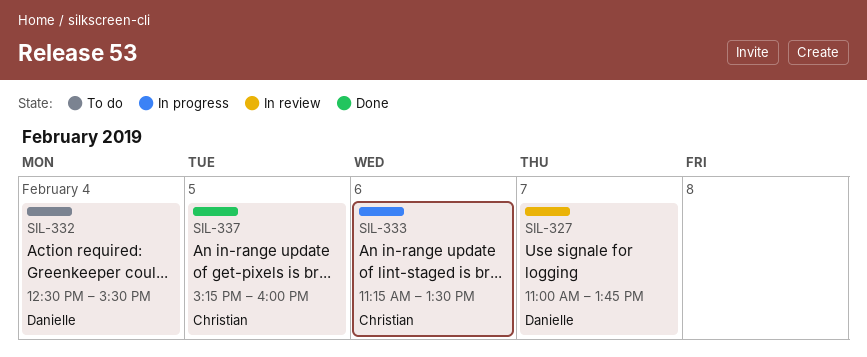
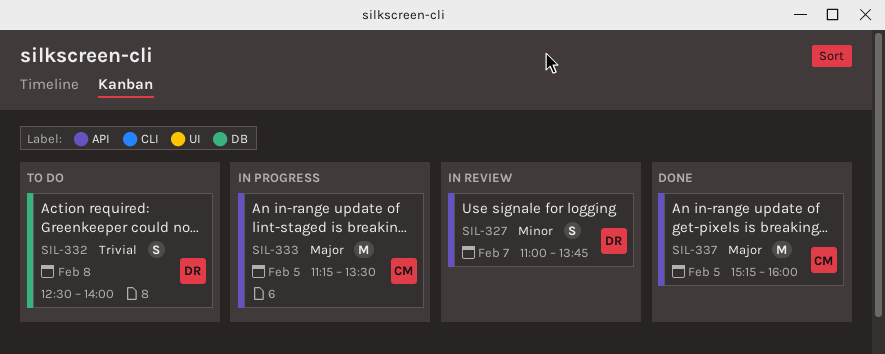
SIL-332, day: Feb 4 -> Feb 8
SIL-332, ends: 15:30 -> 14:00
SIL-333, day: Feb 6 -> Feb 5

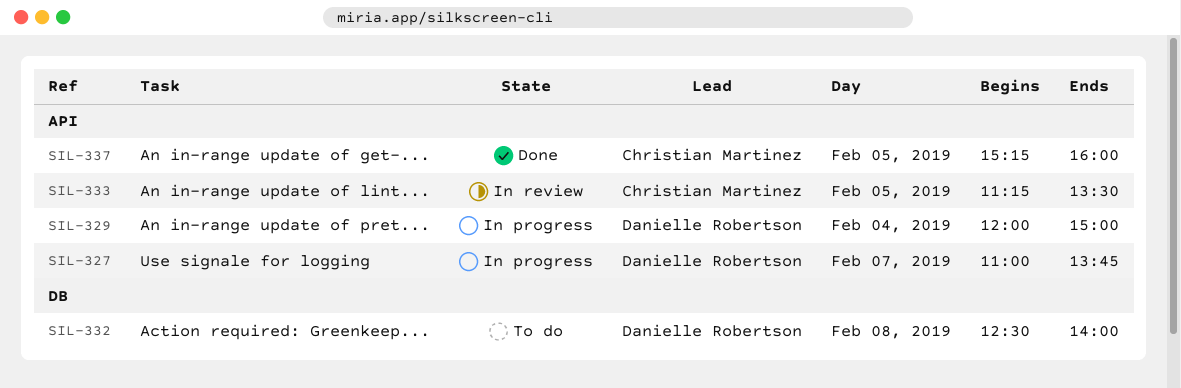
SIL-327, status: In review -> In progress
SIL-329: none -> present
SIL-333, status: In progress -> In review

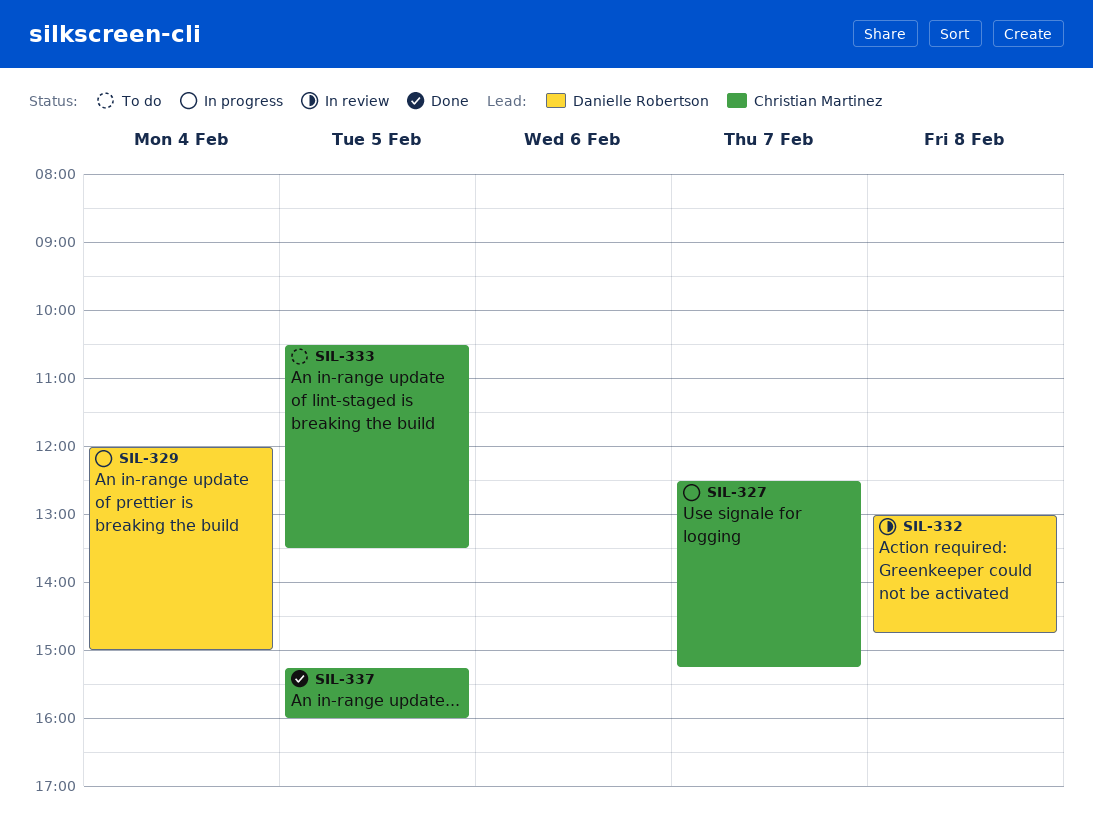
SIL-327, owner: Danielle Robertson -> Christian Martinez
SIL-327, begins: 11:00 -> 12:30
SIL-327, ends: 13:45 -> 15:15
SIL-332, status: To do -> In review
SIL-332, begins: 12:30 -> 13:00
SIL-332, ends: 14:00 -> 14:45
SIL-333, status: In review -> To do
SIL-333, begins: 11:15 -> 10:30

